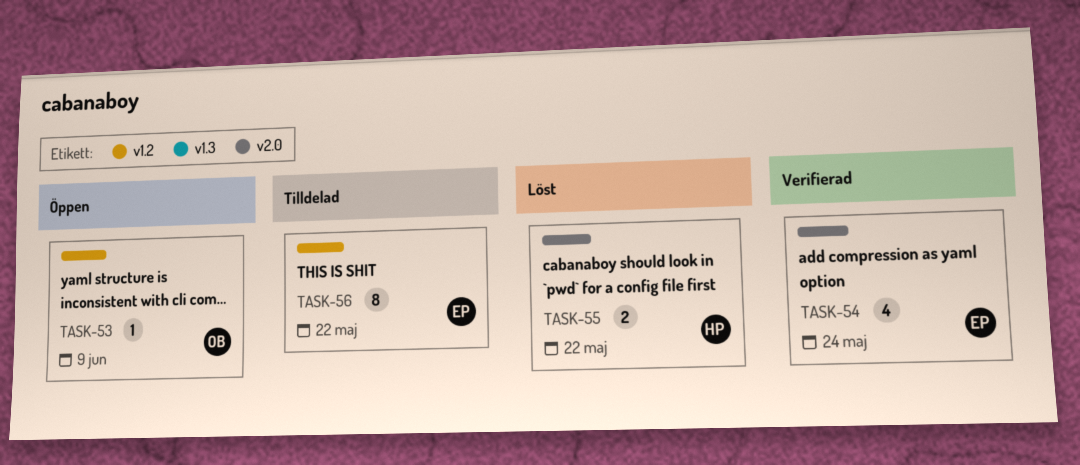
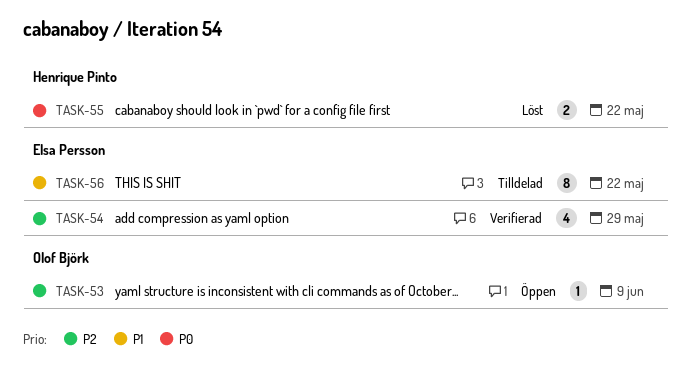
TASK-54, due: May 24 -> May 29

